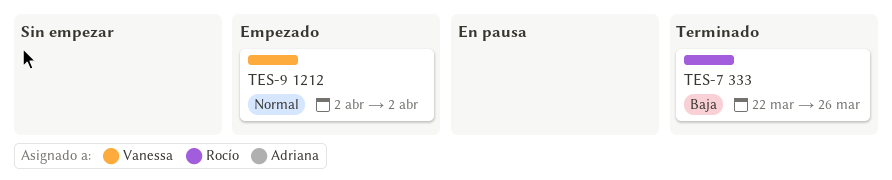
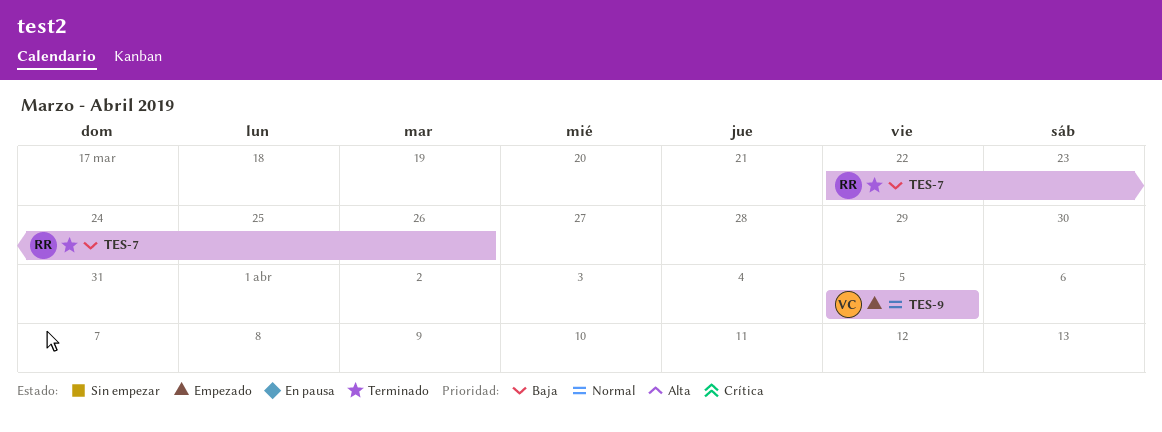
TES-9, start: Apr 2 -> Apr 5
TES-9, due: Apr 2 -> Apr 5

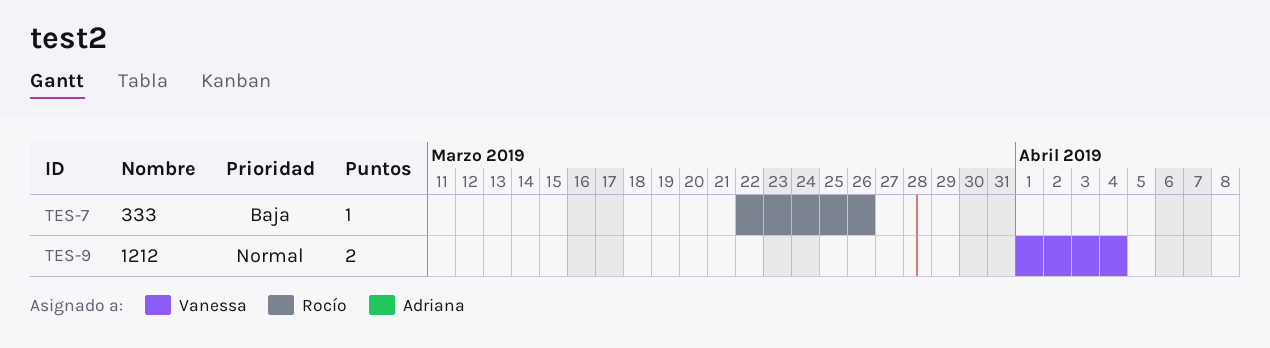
TES-9, start: Apr 5 -> Apr 1
TES-9, due: Apr 5 -> Apr 4

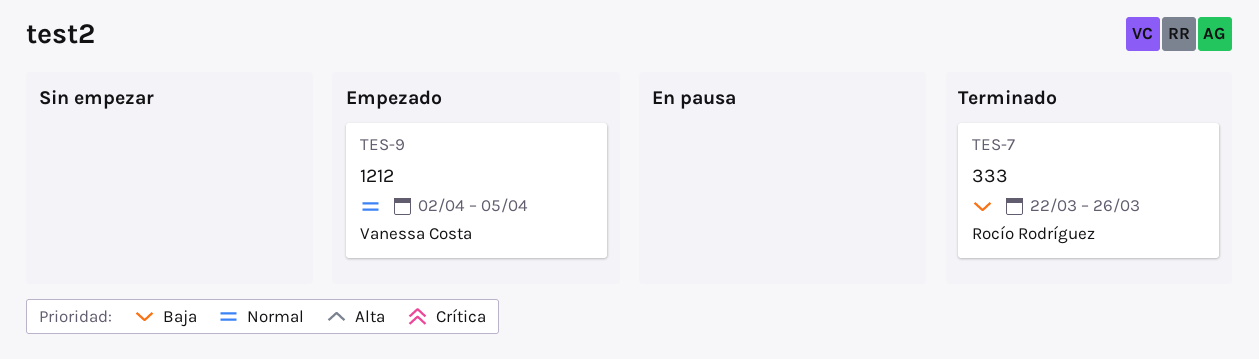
TES-9, start: Apr 1 -> Apr 2
TES-9, due: Apr 4 -> Apr 5

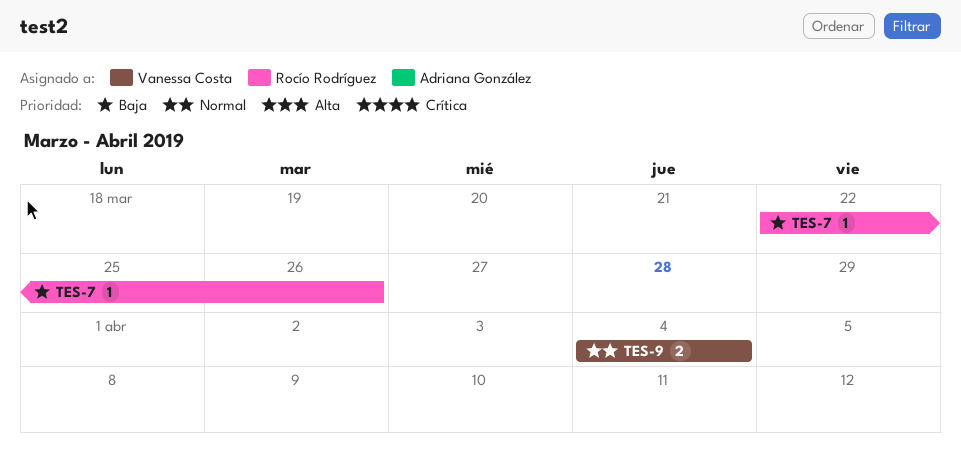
TES-9, start: Apr 2 -> Apr 4
TES-9, due: Apr 5 -> Apr 4

